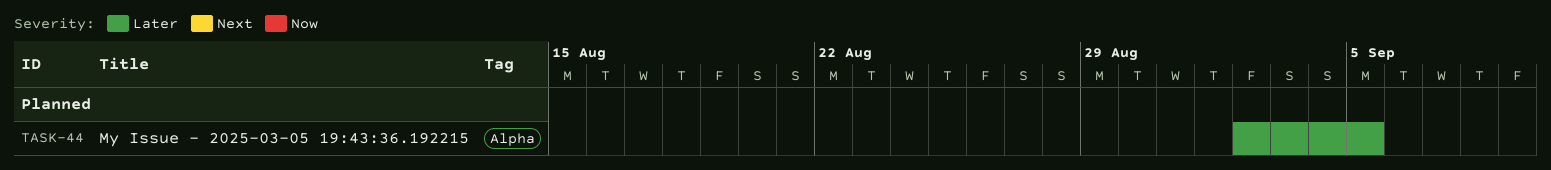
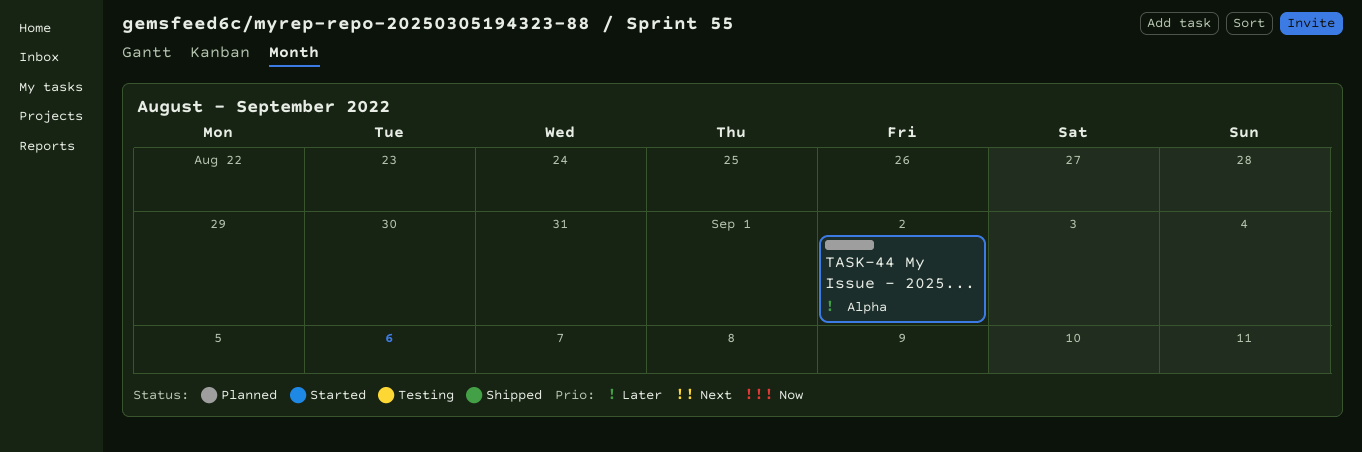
TASK-44, due: Sep 5 -> Sep 2

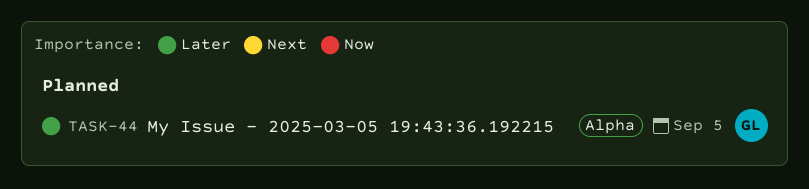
TASK-44, due: Sep 2 -> Sep 5

